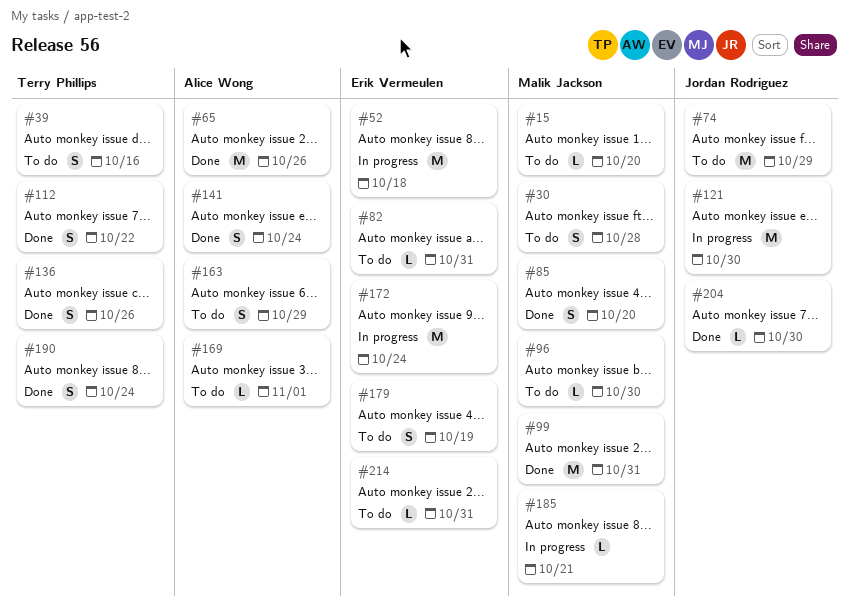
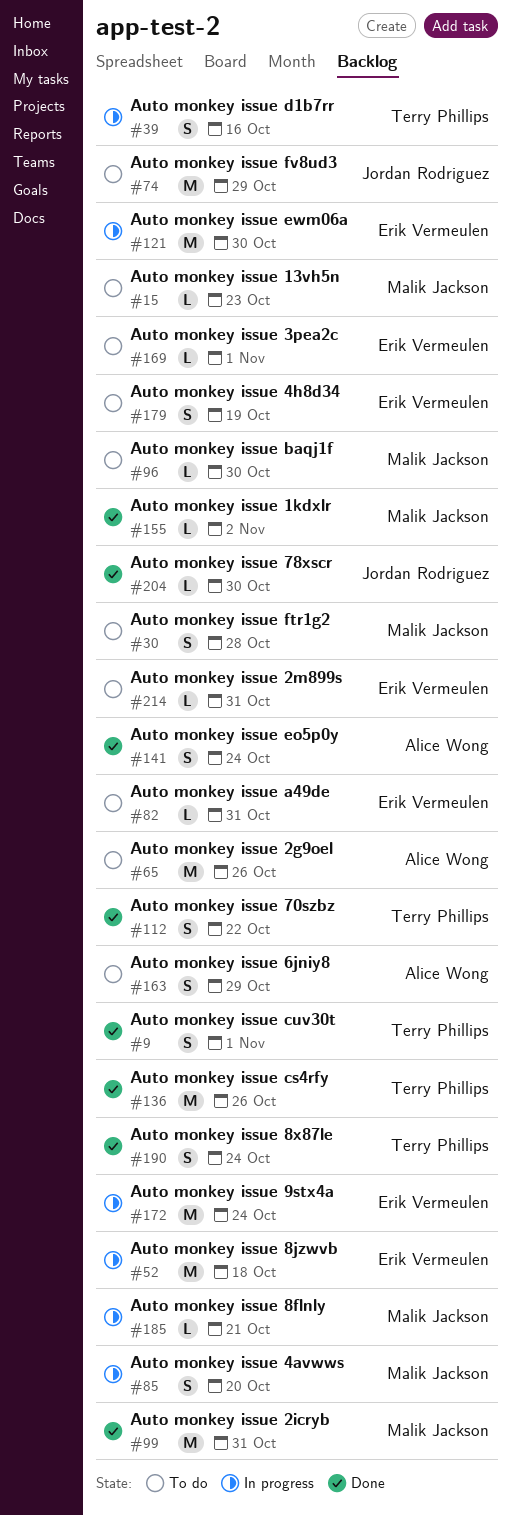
#9: none -> present
#15, due: Oct 20 -> Oct 23
#39, status: To do -> In progress
#65, status: Done -> To do
#85, status: Done -> In progress
#121, owner: Jordan Rodriguez -> Erik Vermeulen
#136, estimate: S -> M
#155: none -> present
#169, owner: Alice Wong -> Erik Vermeulen

